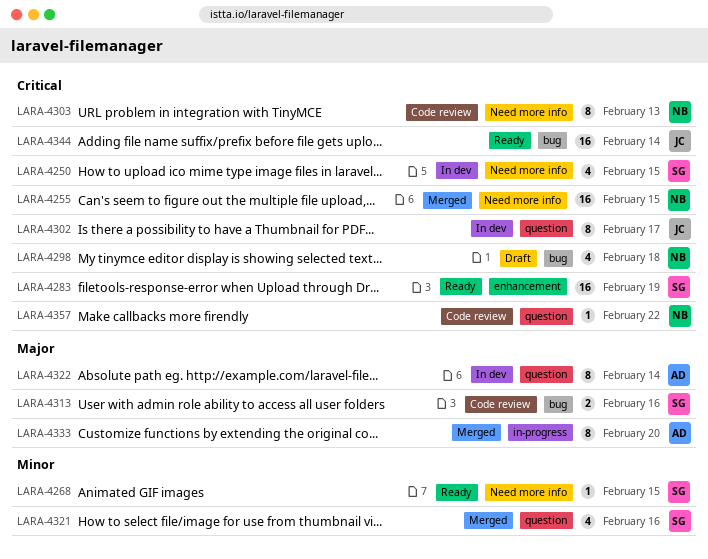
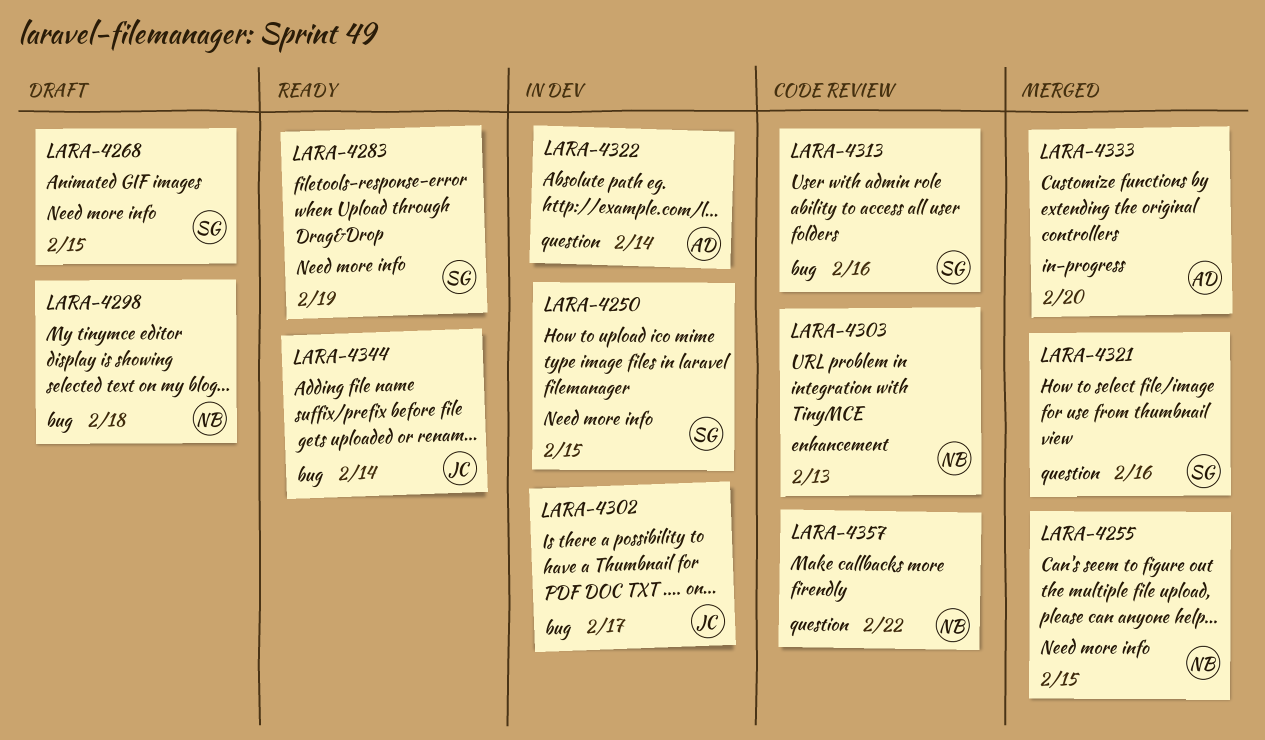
LARA-4268, status: Ready -> Draft
LARA-4283, label: enhancement -> Need more info
LARA-4302, label: question -> bug
LARA-4303, label: Need more info -> enhancement

